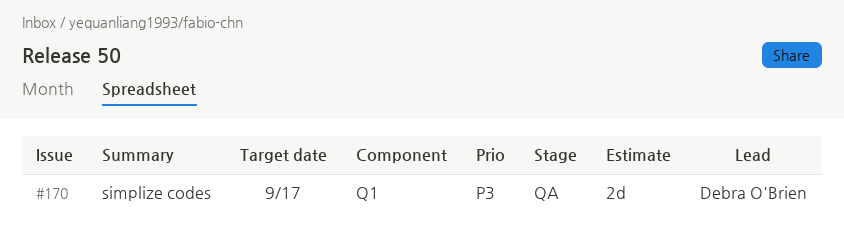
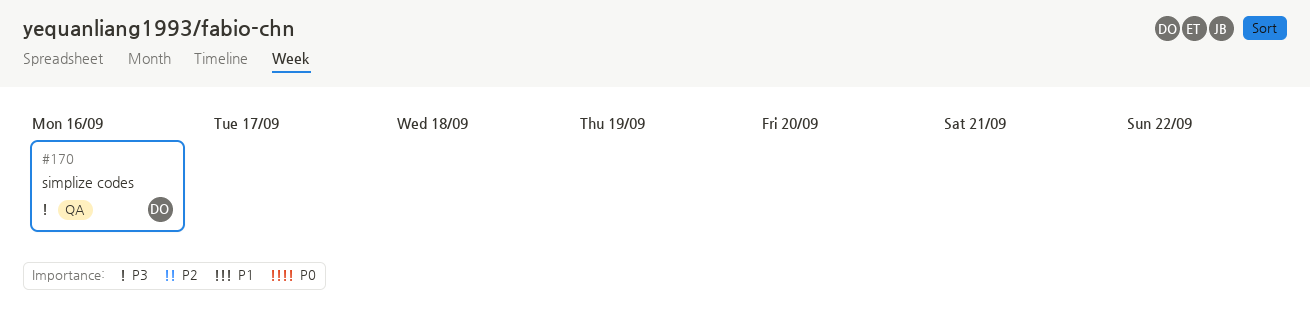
#170, due: Sep 17 -> Sep 16

